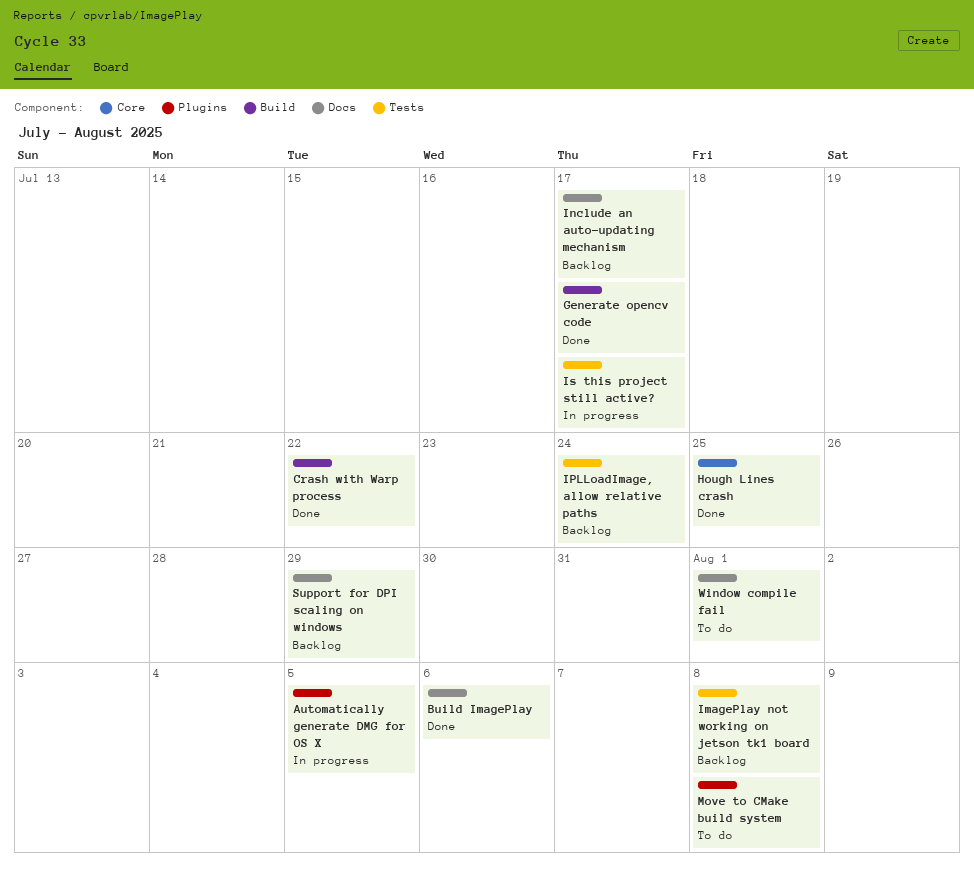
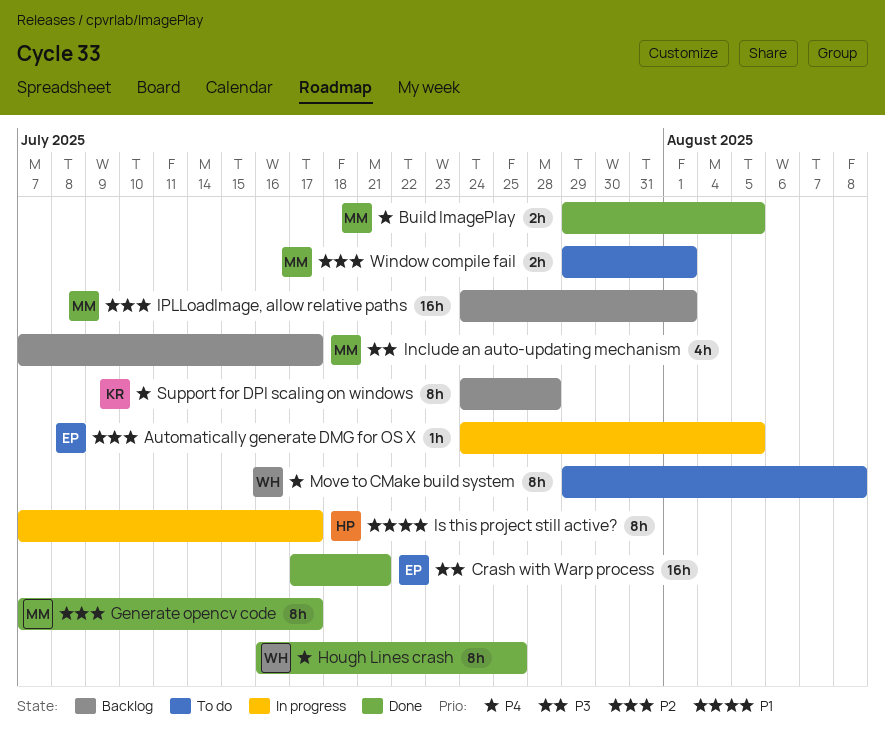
Build ImagePlay, due: Aug 6 -> Aug 5
Crash with Warp process, due: Jul 22 -> Jul 21
ImagePlay not working on jetson tk1 board: present -> none
IPLLoadImage, allow relative paths, due: Jul 24 -> Aug 1
Support for DPI scaling on windows, due: Jul 29 -> Jul 28

